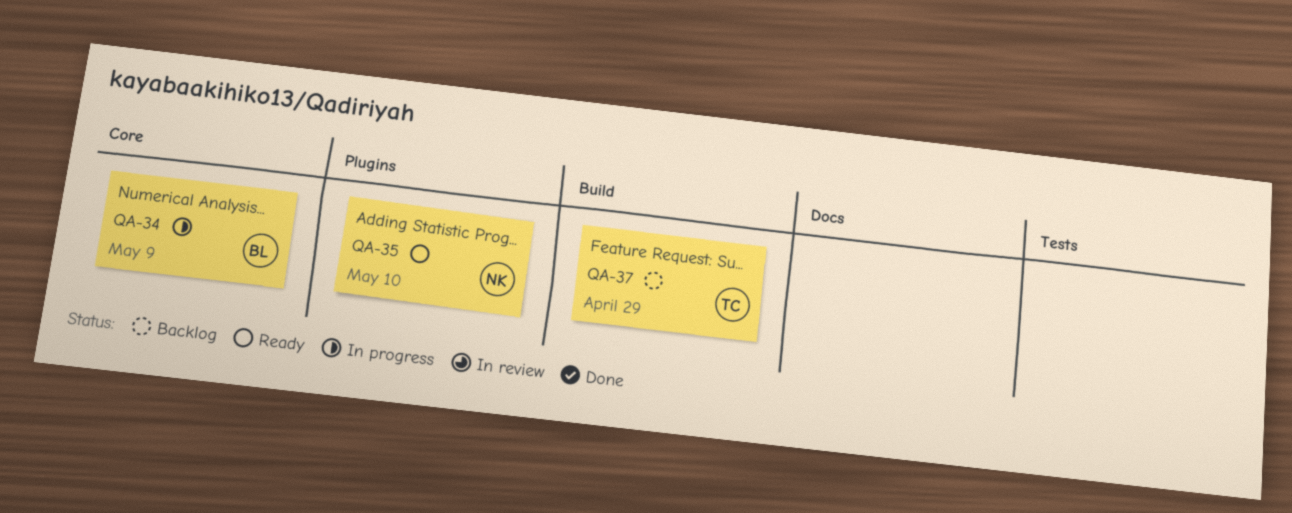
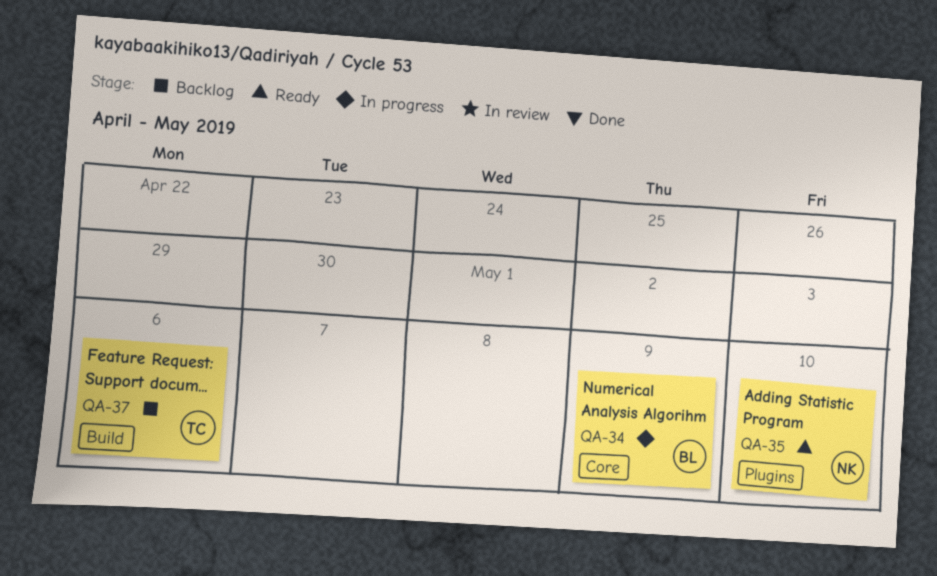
QA-37, due: Apr 29 -> May 6

